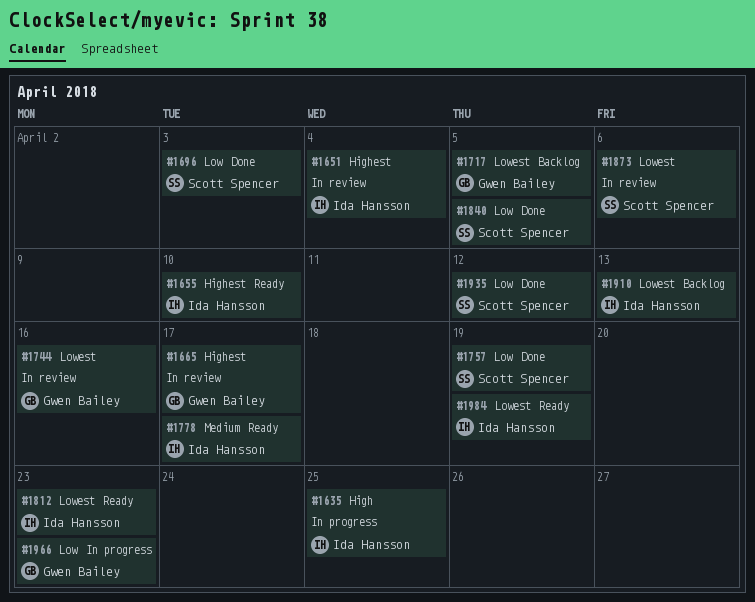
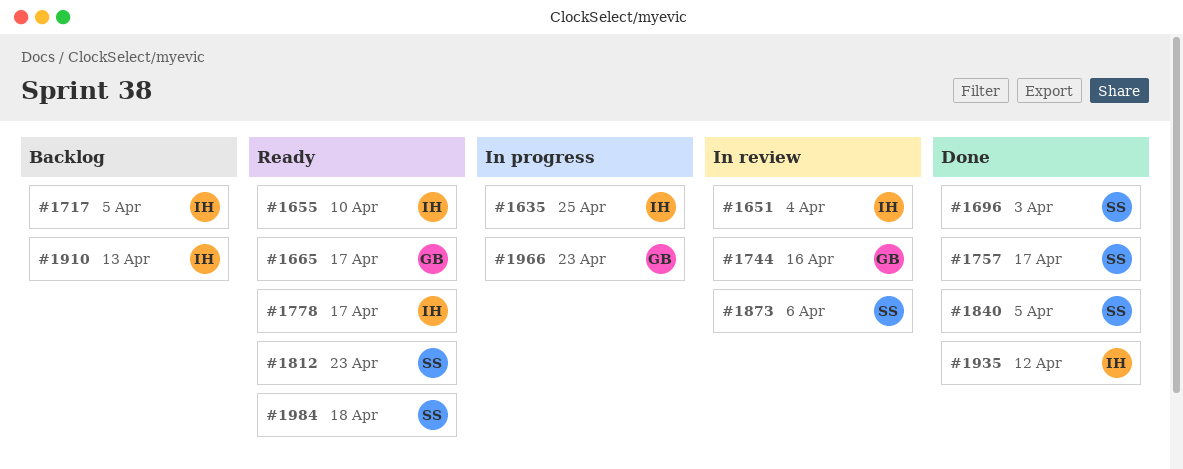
#1665, status: In review -> Ready
#1717, owner: Gwen Bailey -> Ida Hansson
#1757, due: Apr 19 -> Apr 17
#1812, owner: Ida Hansson -> Scott Spencer
#1935, owner: Scott Spencer -> Ida Hansson
#1984, owner: Ida Hansson -> Scott Spencer
#1984, due: Apr 19 -> Apr 18

